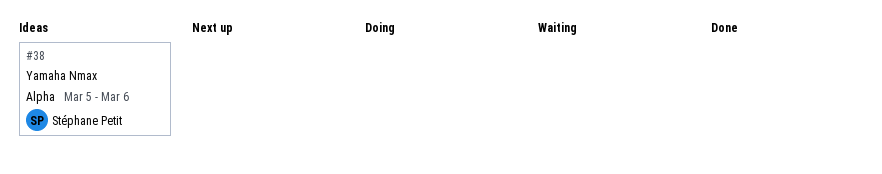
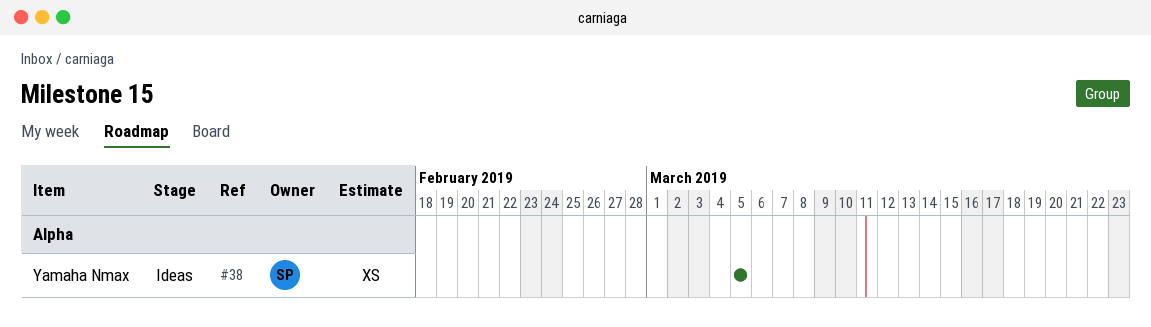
#38, due: Mar 6 -> Mar 5

